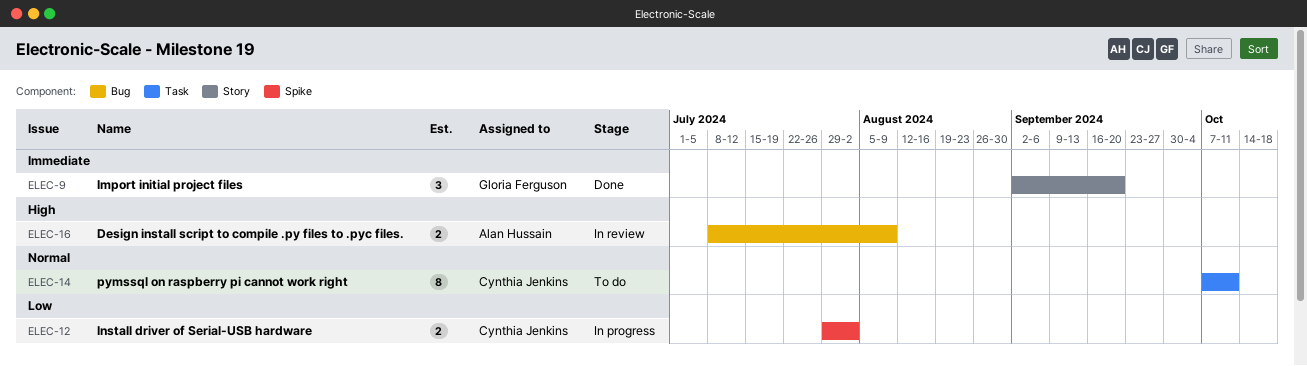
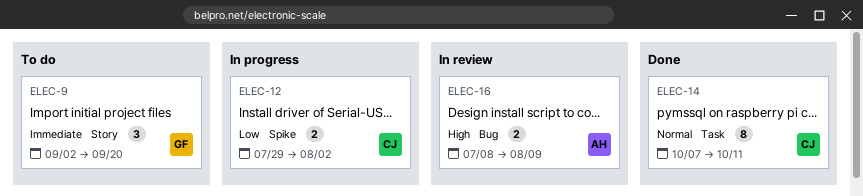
ELEC-9, status: Done -> To do
ELEC-14, status: To do -> Done

